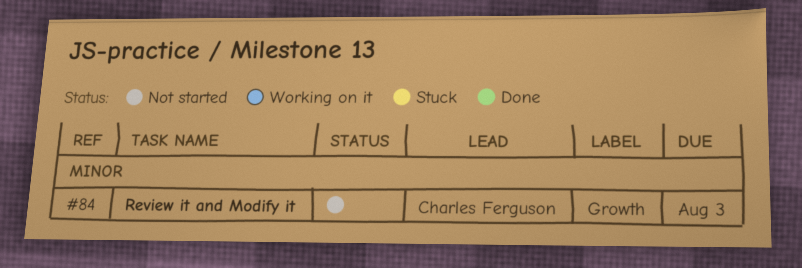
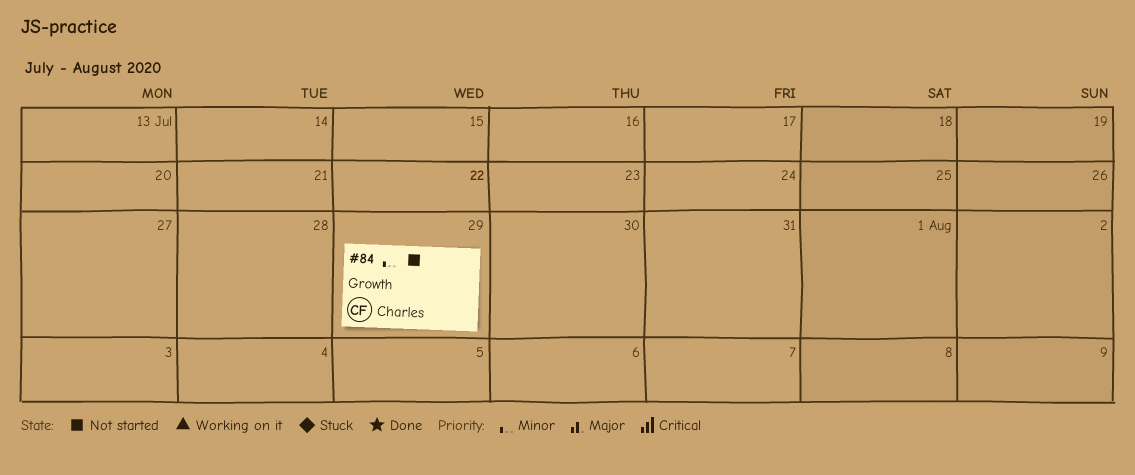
#84, due: Aug 3 -> Jul 29

